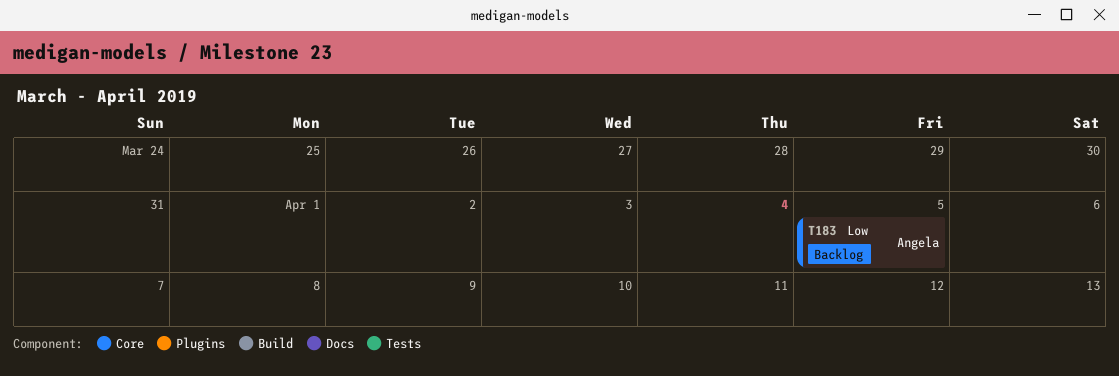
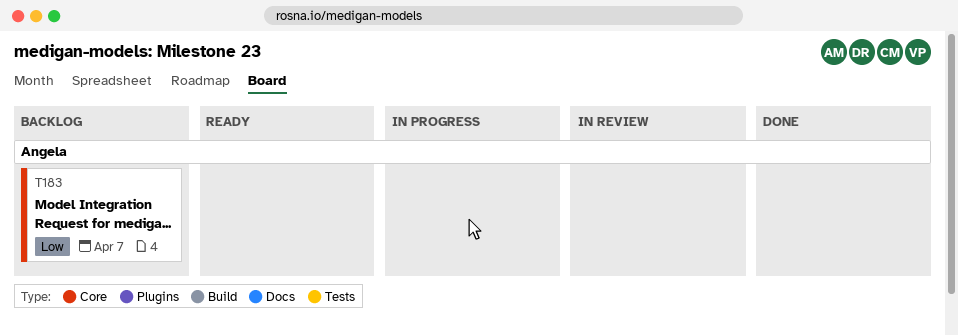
T183, due: Apr 5 -> Apr 7

